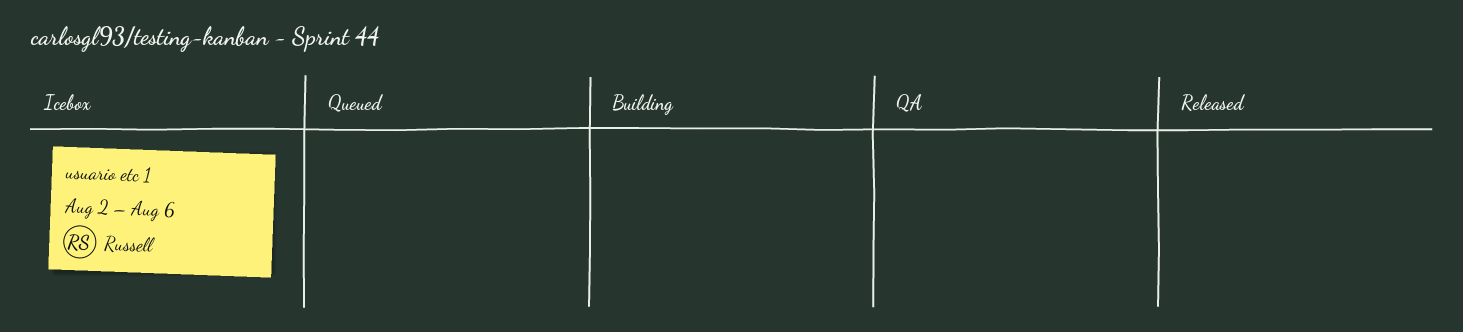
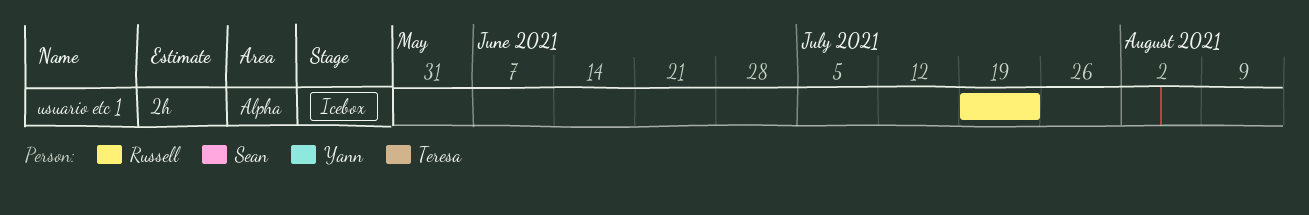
usuario etc 1, start: Aug 2 -> Jul 19
usuario etc 1, due: Aug 6 -> Jul 23

